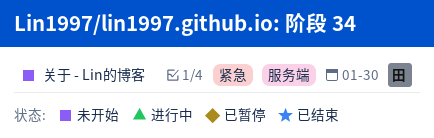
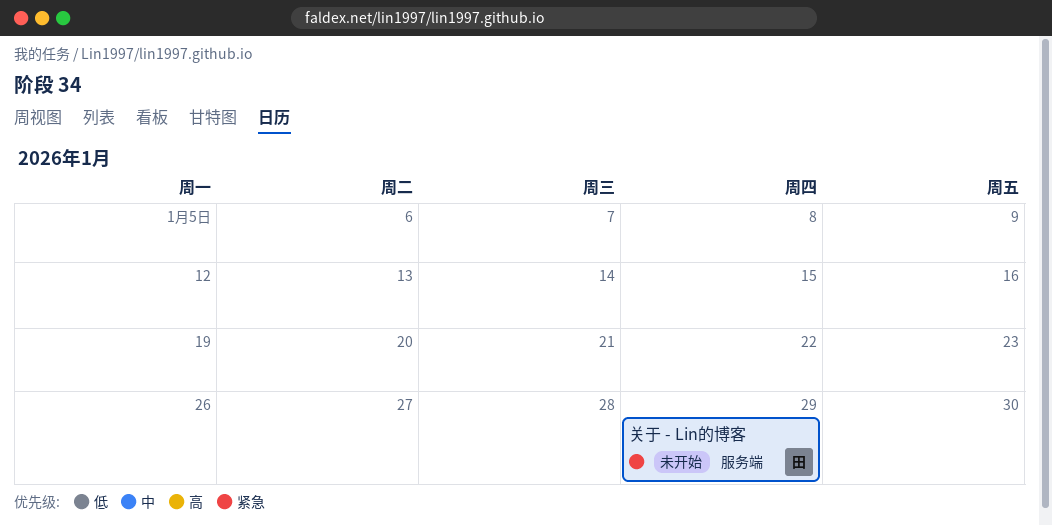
关于 - Lin的博客, due: Jan 30 -> Jan 29

